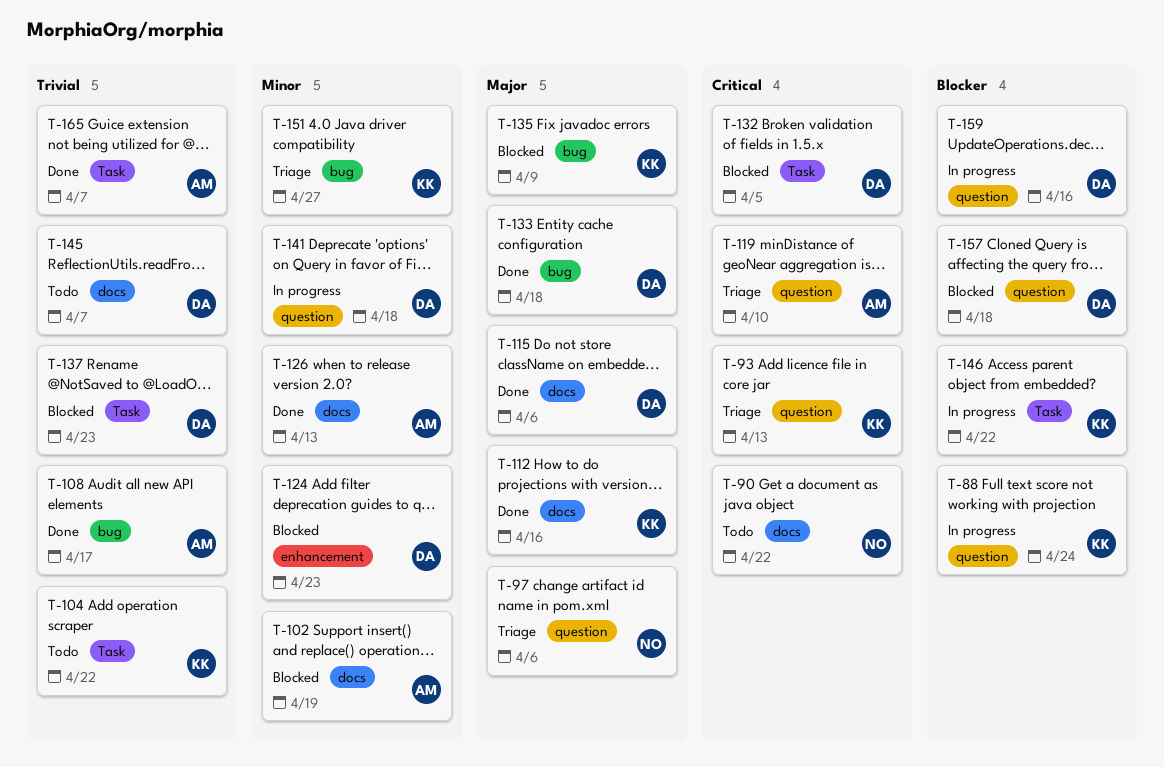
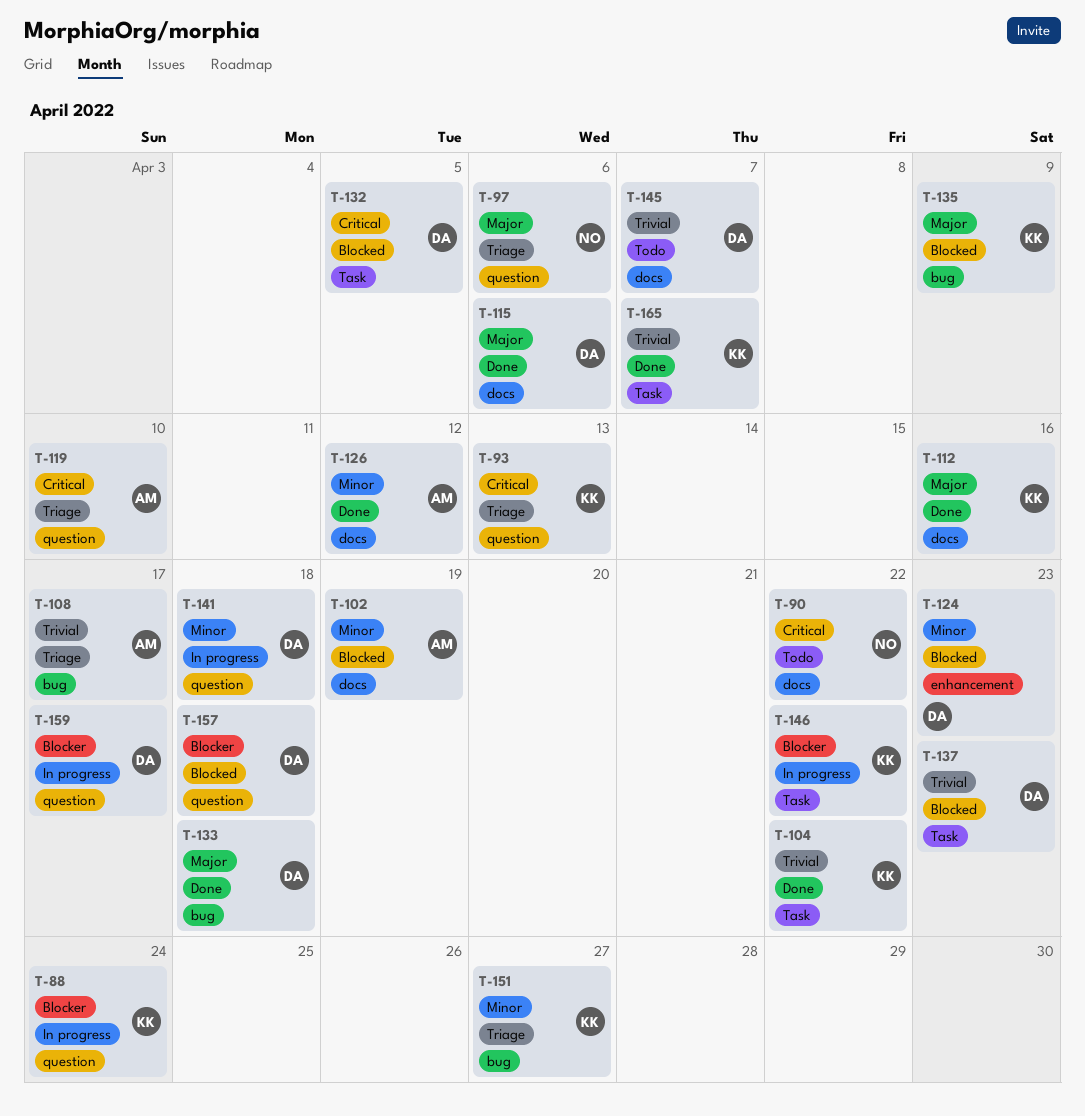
T-104, status: Todo -> Done
T-108, status: Done -> Triage
T-126, due: Apr 13 -> Apr 12
T-159, due: Apr 16 -> Apr 17
T-165, owner: AM -> KK

